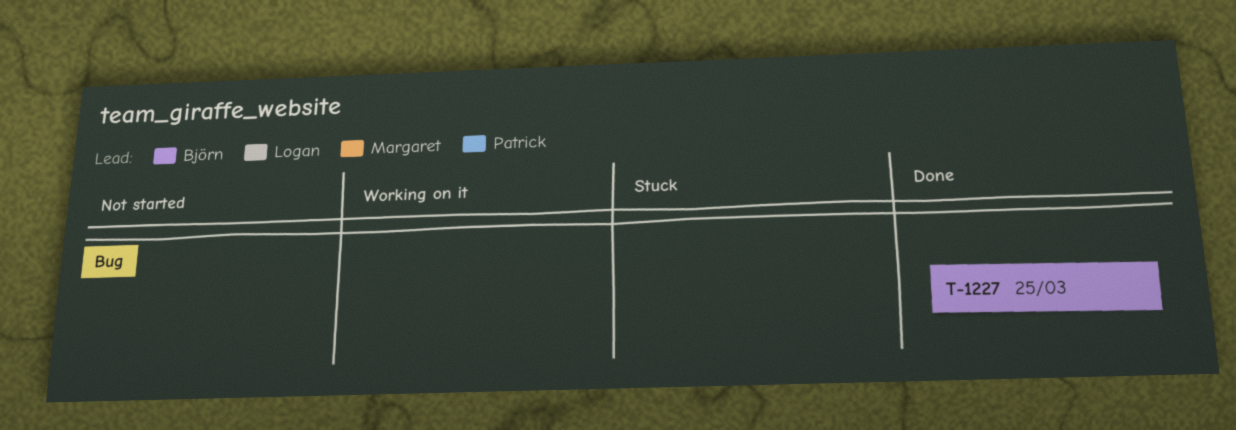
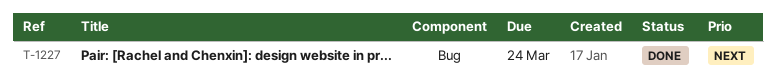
T-1227, due: Mar 25 -> Mar 24

